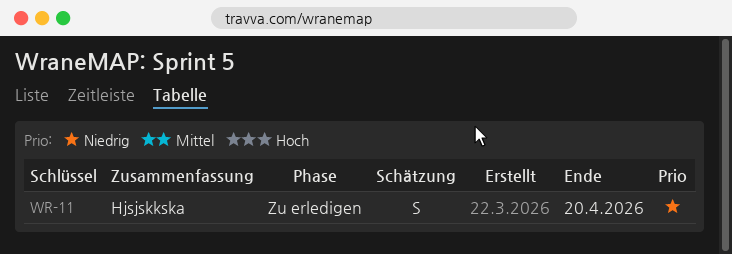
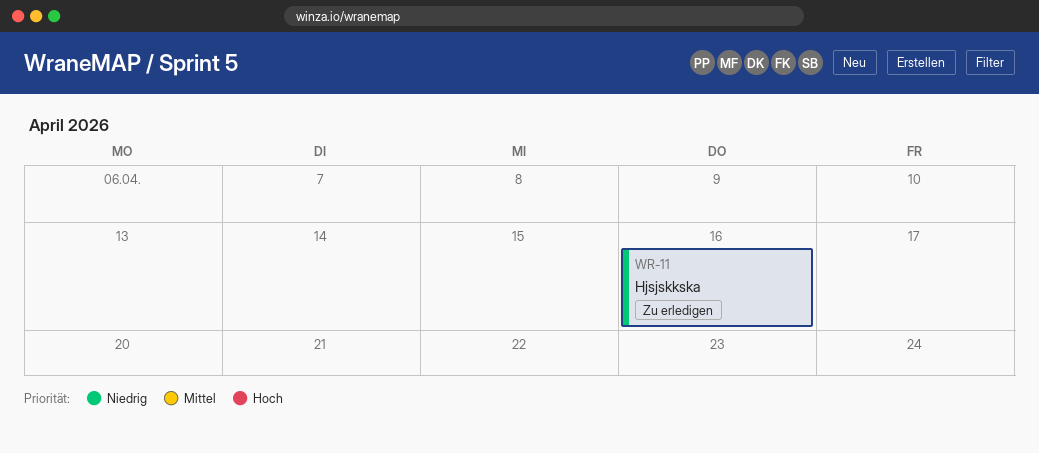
WR-11, due: Apr 20 -> Apr 16

